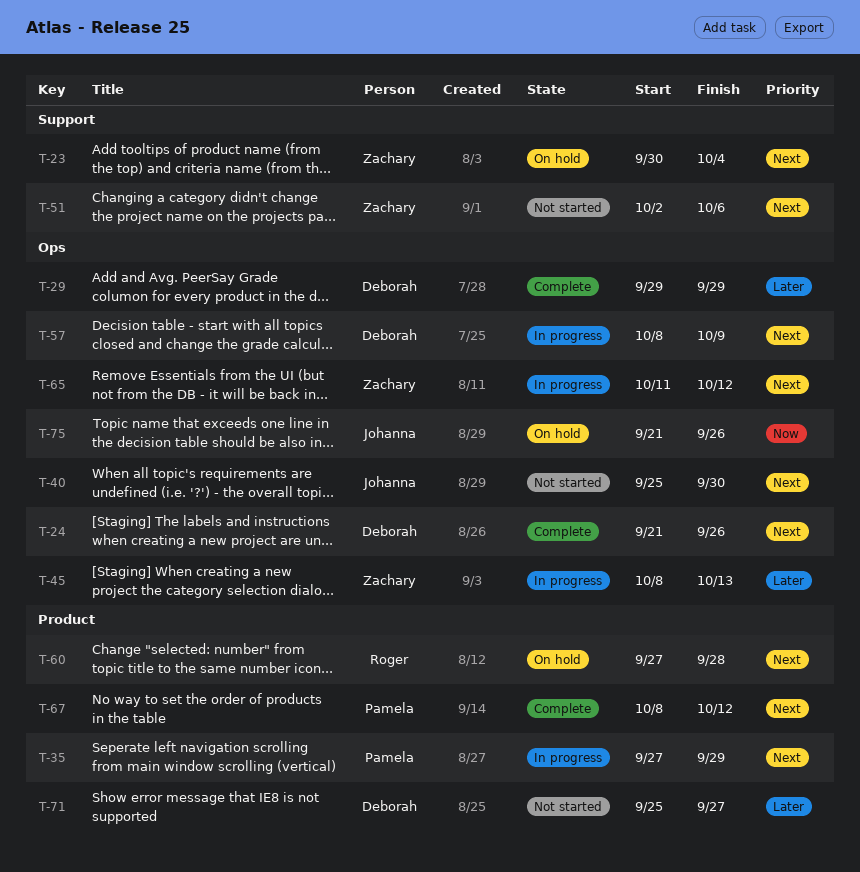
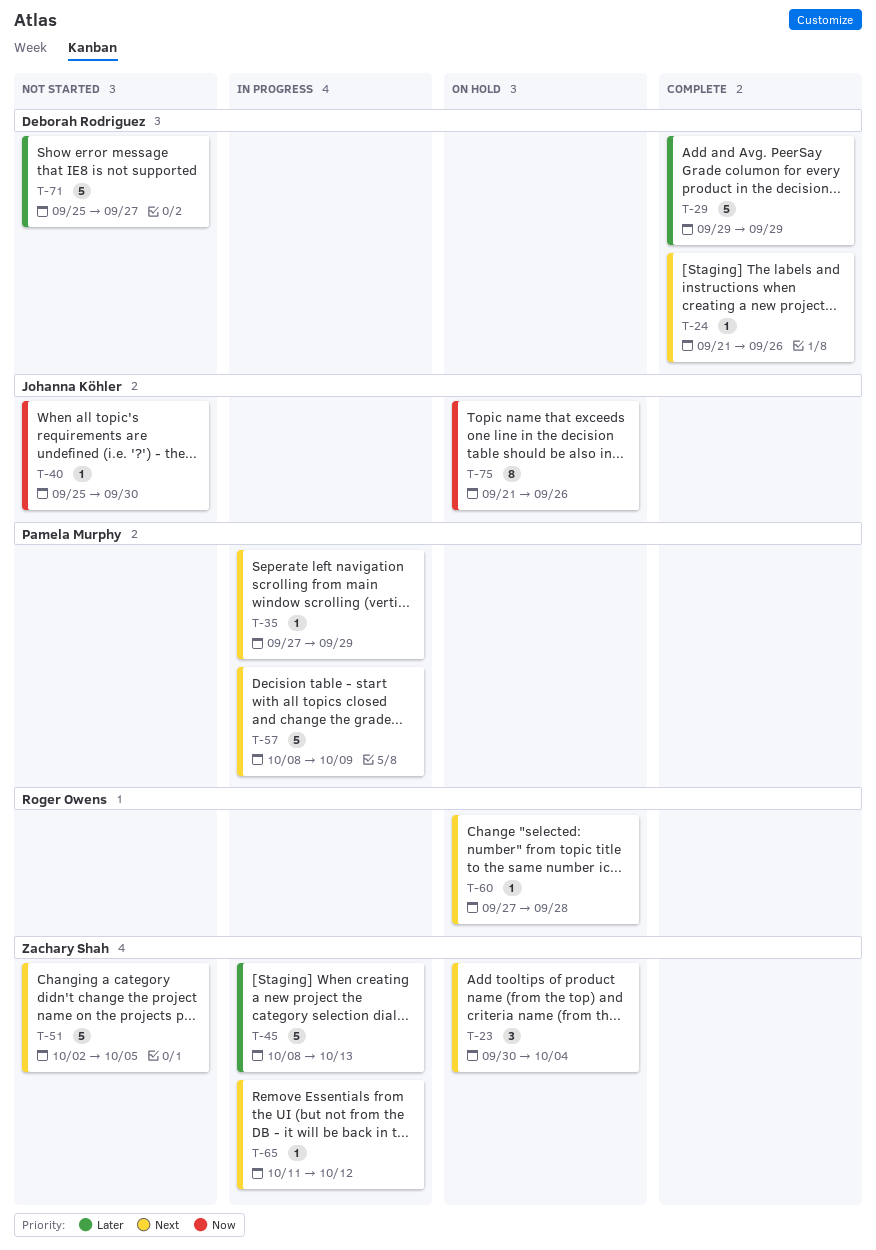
T-40, priority: Next -> Now
T-51, due: Oct 6 -> Oct 5
T-57, owner: Deborah Rodriguez -> Pamela Murphy
T-67: present -> none

